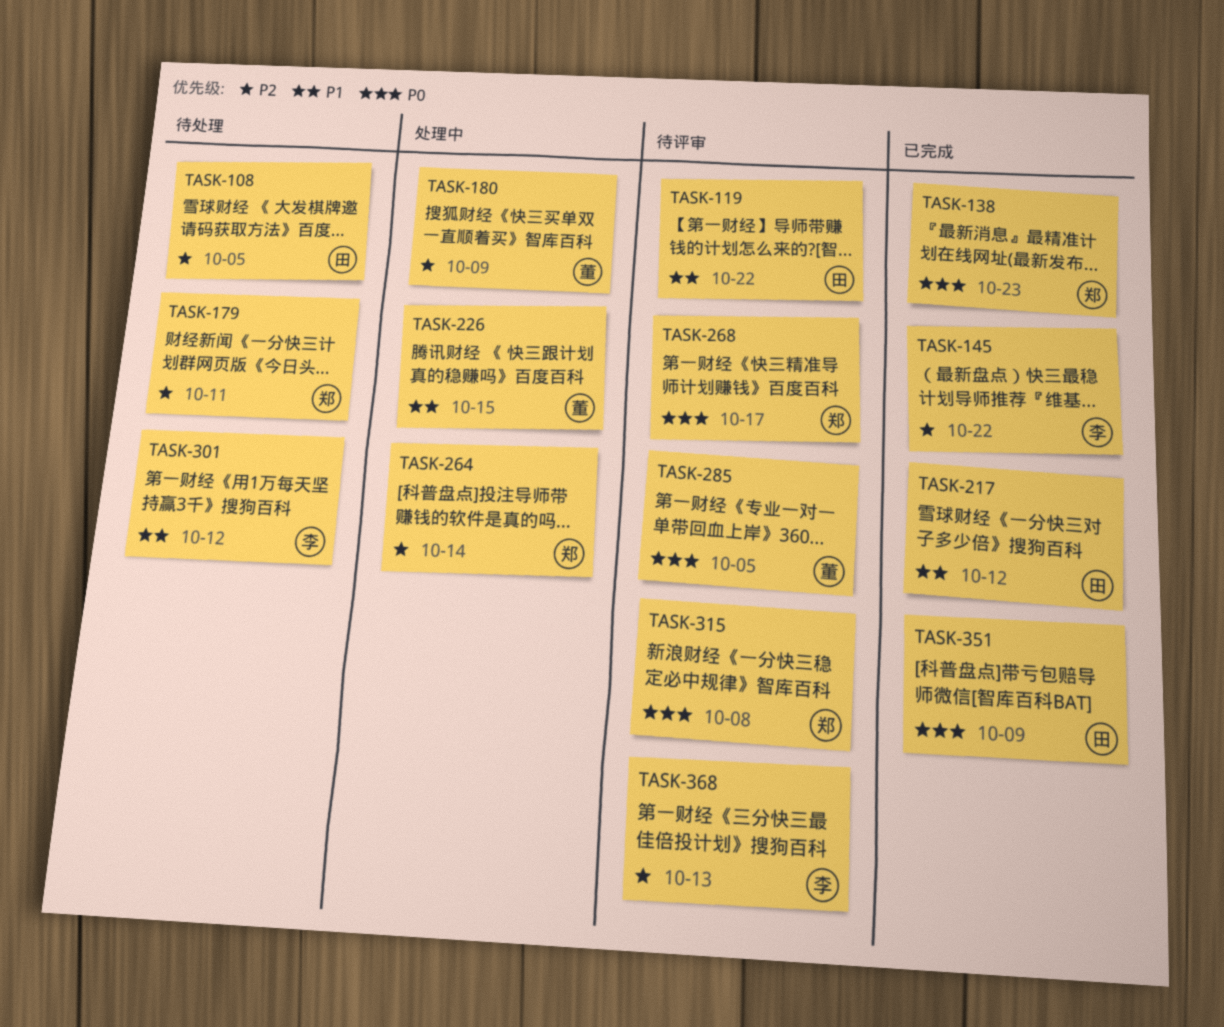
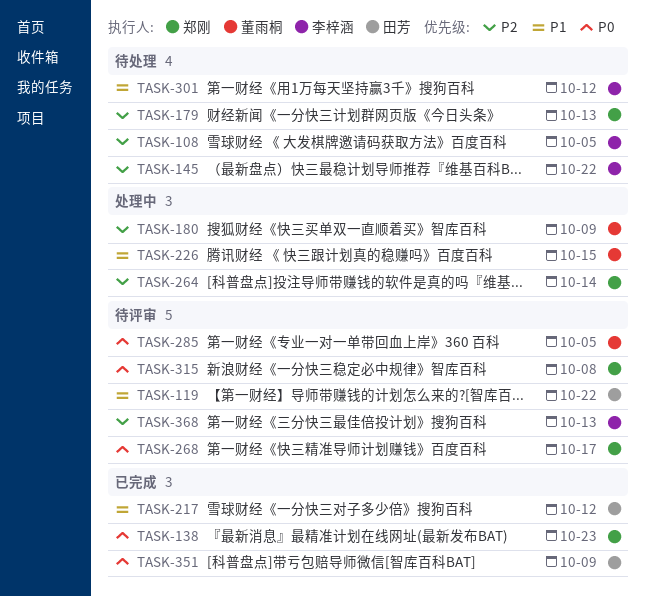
TASK-108, owner: 田芳 -> 李梓涵
TASK-145, status: 已完成 -> 待处理
TASK-179, due: Oct 11 -> Oct 13

